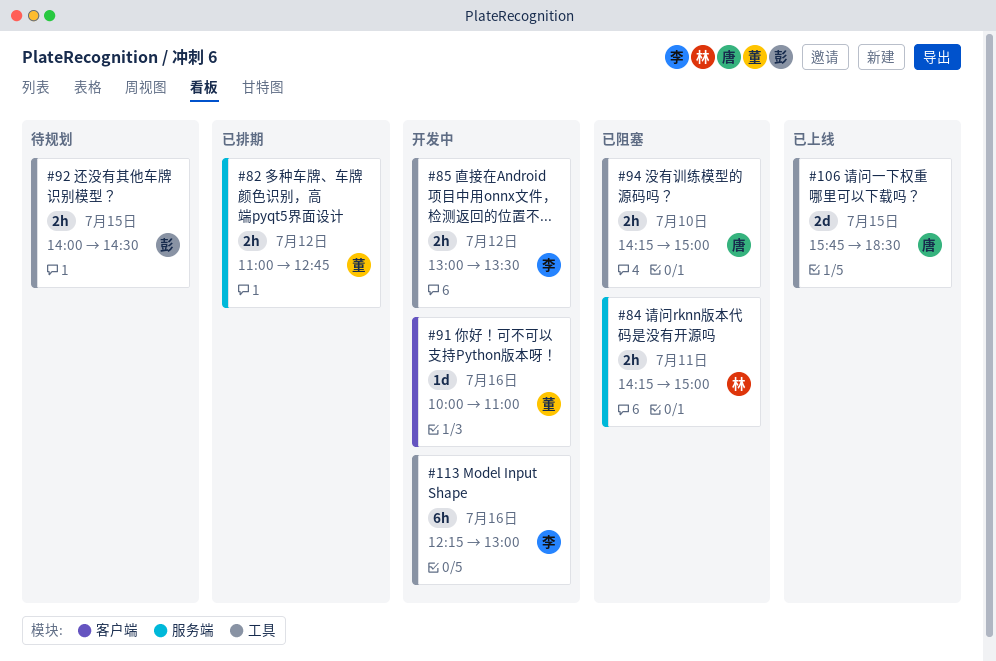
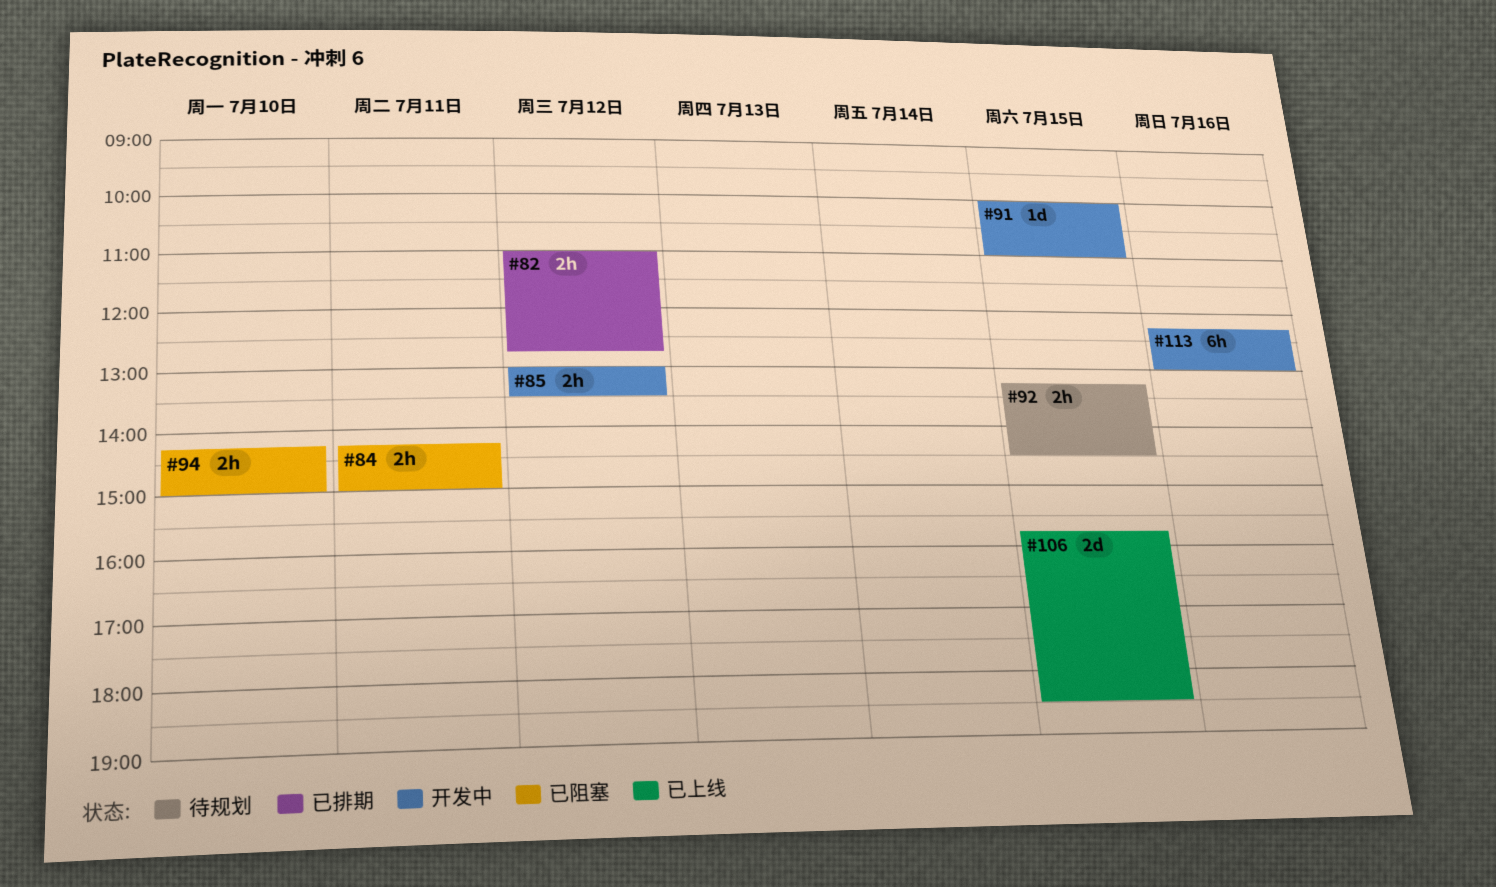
#91, day: Jul 16 -> Jul 15
#92, begins: 14:00 -> 13:15

